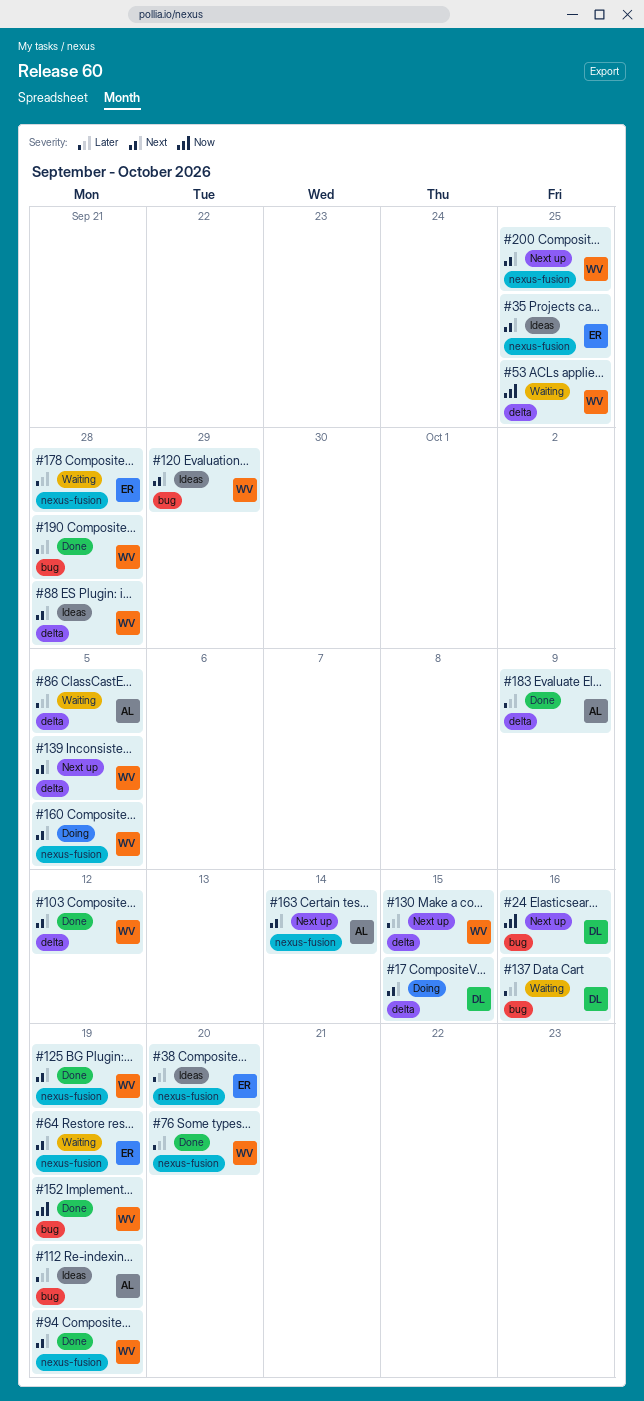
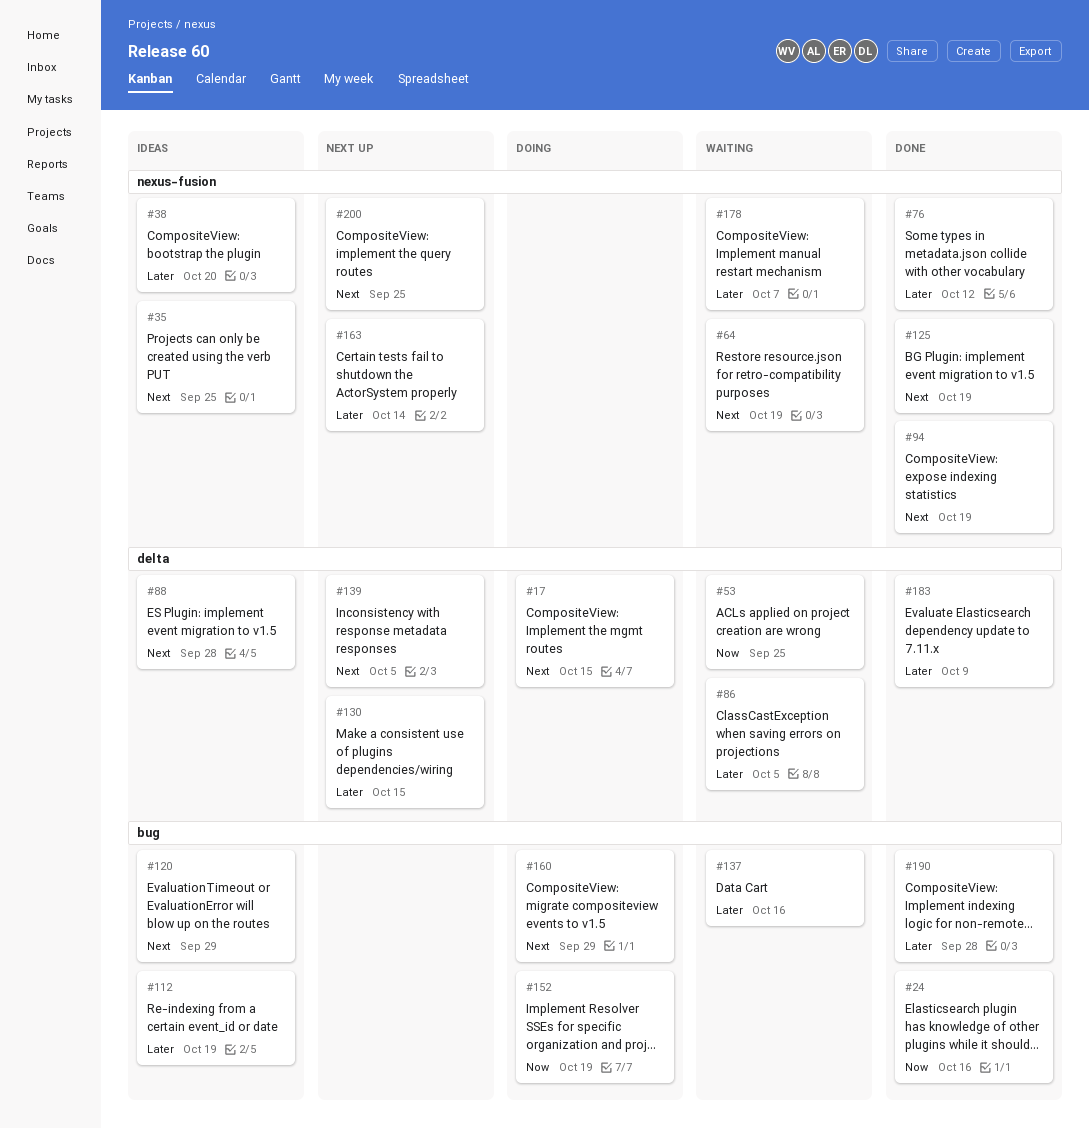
#24, status: Next up -> Done
#76, due: Oct 20 -> Oct 12
#103: present -> none
#152, status: Done -> Doing
#160, label: nexus-fusion -> bug
#160, due: Oct 5 -> Sep 29
#163, priority: Next -> Later
#178, due: Sep 28 -> Oct 7

